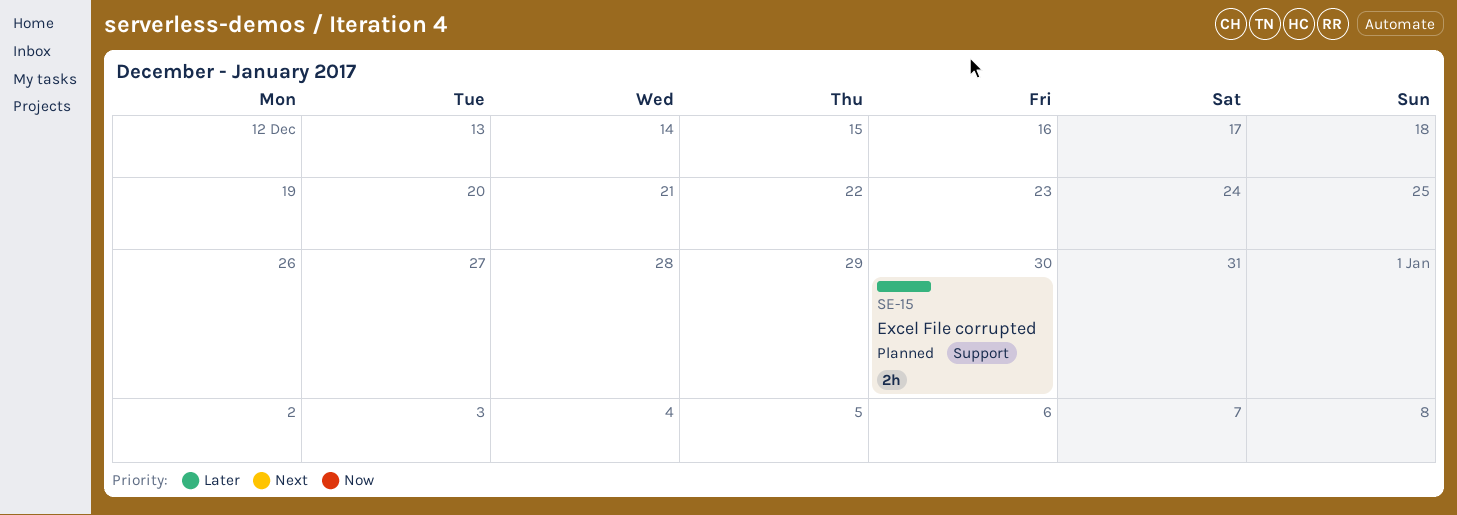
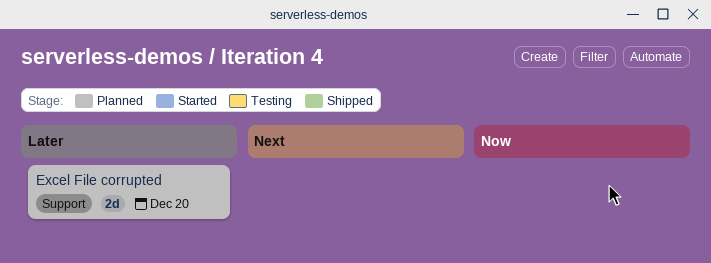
Excel File corrupted, estimate: 2h -> 2d
Excel File corrupted, due: Dec 30 -> Dec 20

